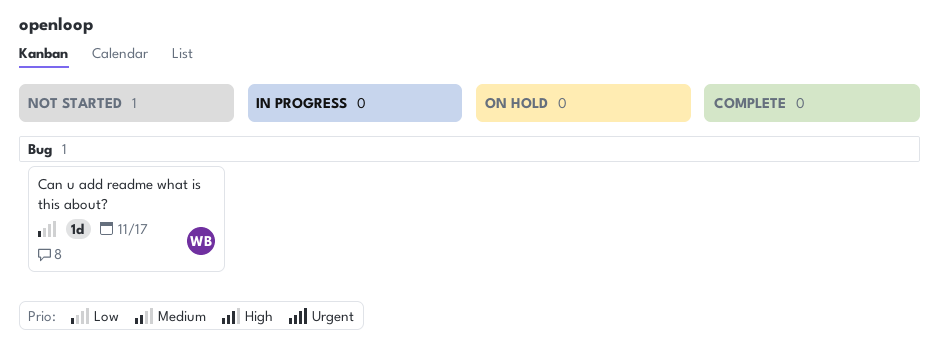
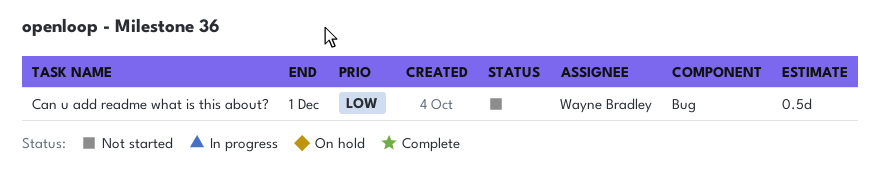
Can u add readme what is this about?, estimate: 1d -> 0.5d
Can u add readme what is this about?, due: Nov 17 -> Dec 1

